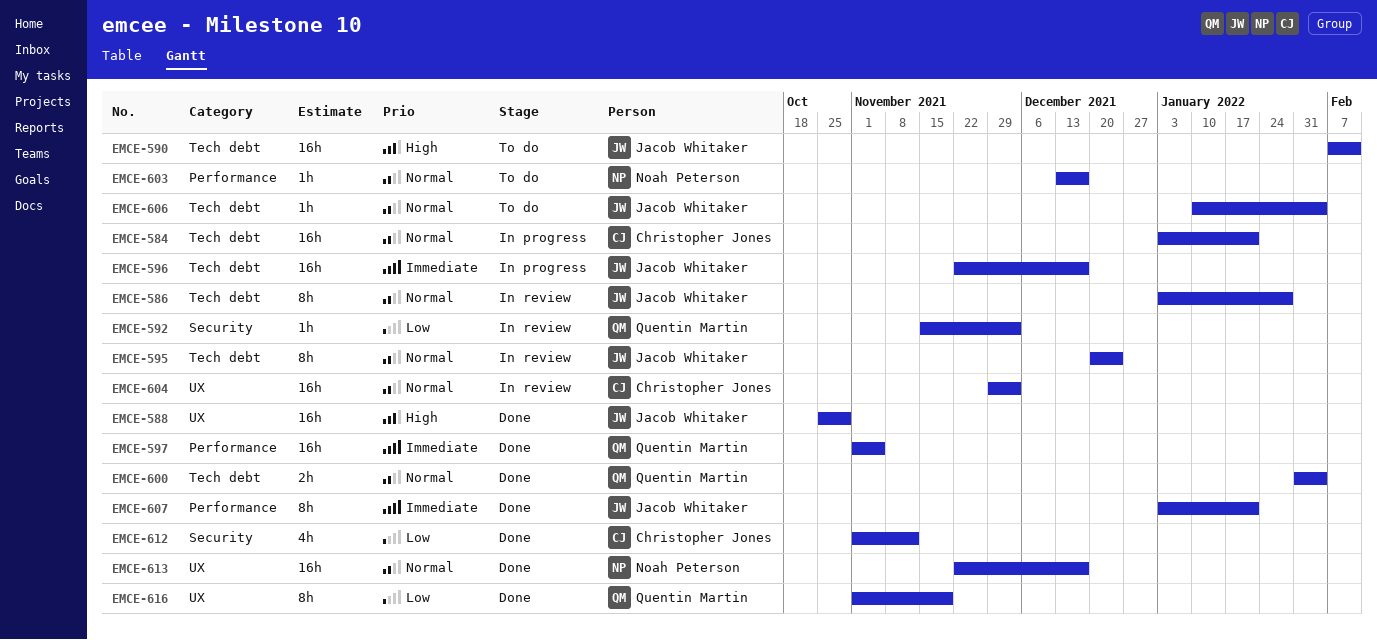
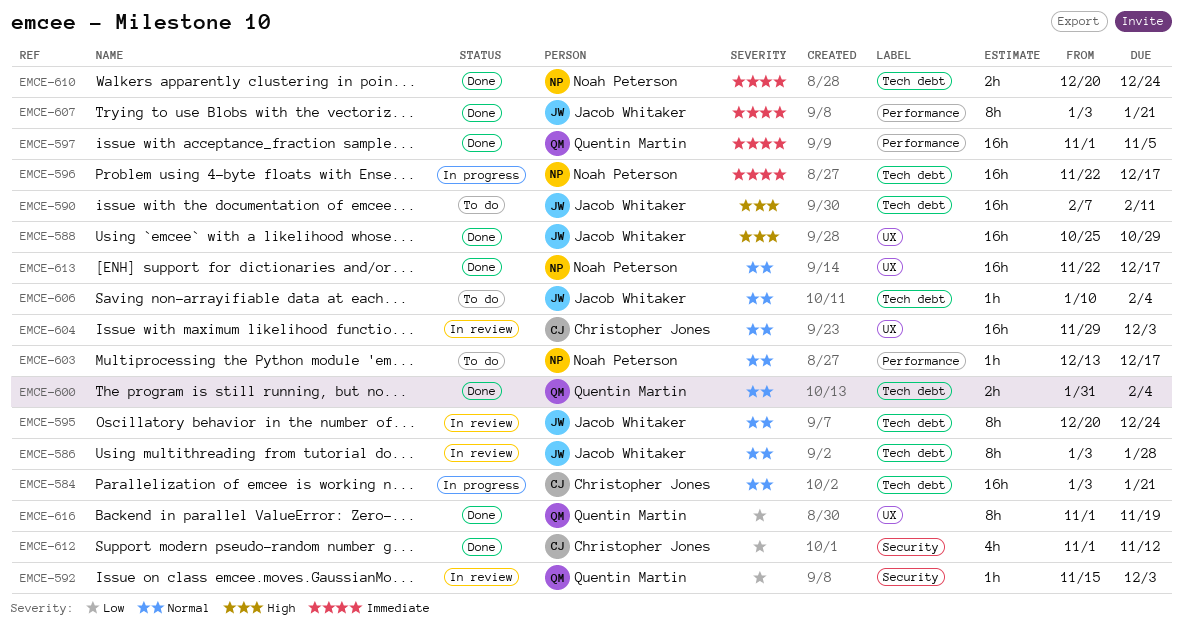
EMCE-596, owner: Jacob Whitaker -> Noah Peterson
EMCE-610: none -> present

